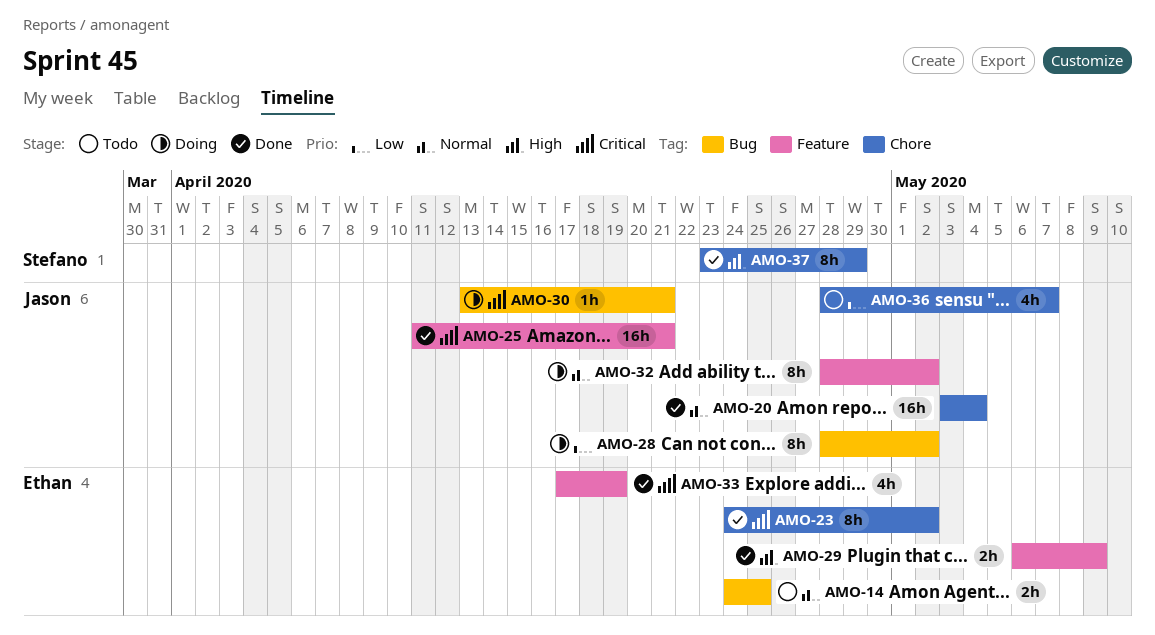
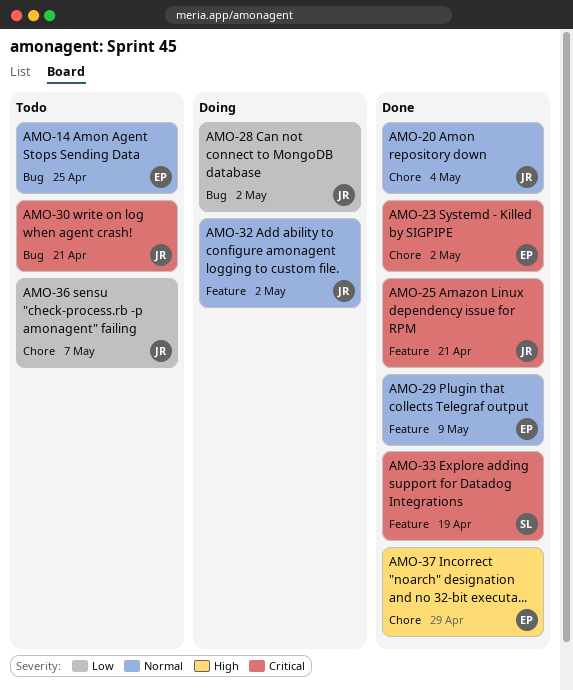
AMO-29, priority: High -> Normal
AMO-30, status: Doing -> Todo
AMO-33, owner: Ethan -> Stefano
AMO-37, owner: Stefano -> Ethan

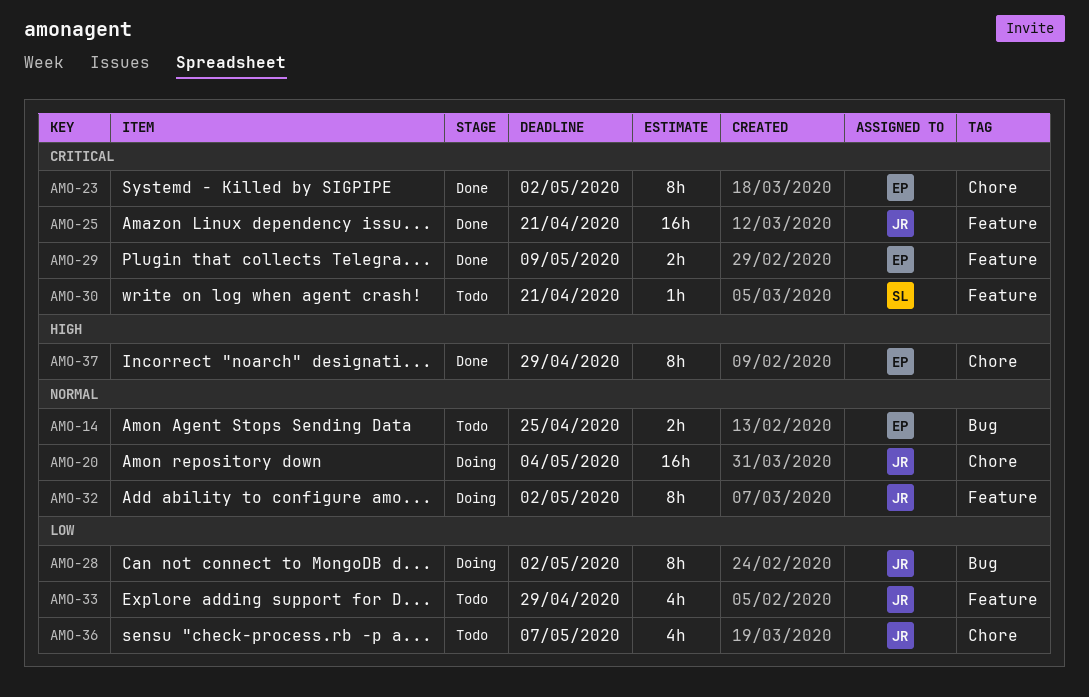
AMO-20, status: Done -> Doing
AMO-29, priority: Normal -> Critical
AMO-30, owner: JR -> SL
AMO-30, label: Bug -> Feature
AMO-33, status: Done -> Todo
AMO-33, owner: SL -> JR
AMO-33, priority: Critical -> Low
AMO-33, due: Apr 19 -> Apr 29

